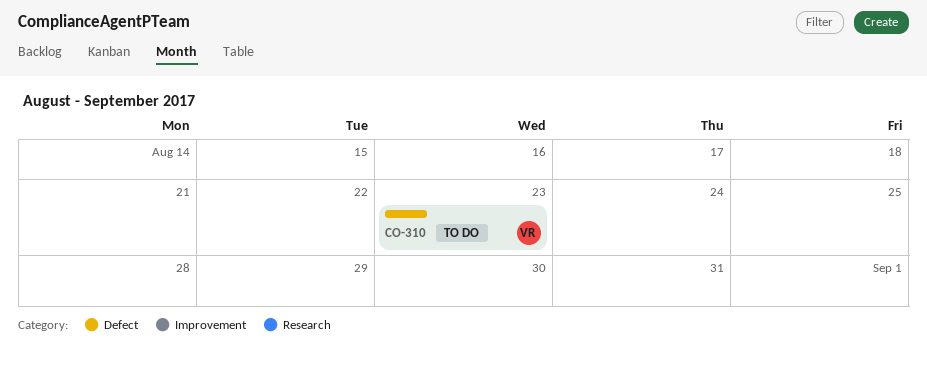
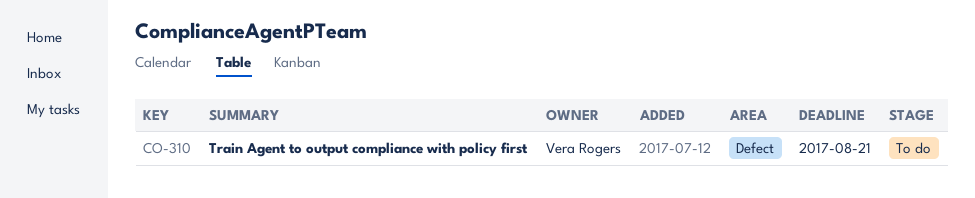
CO-310, due: Aug 23 -> Aug 21

